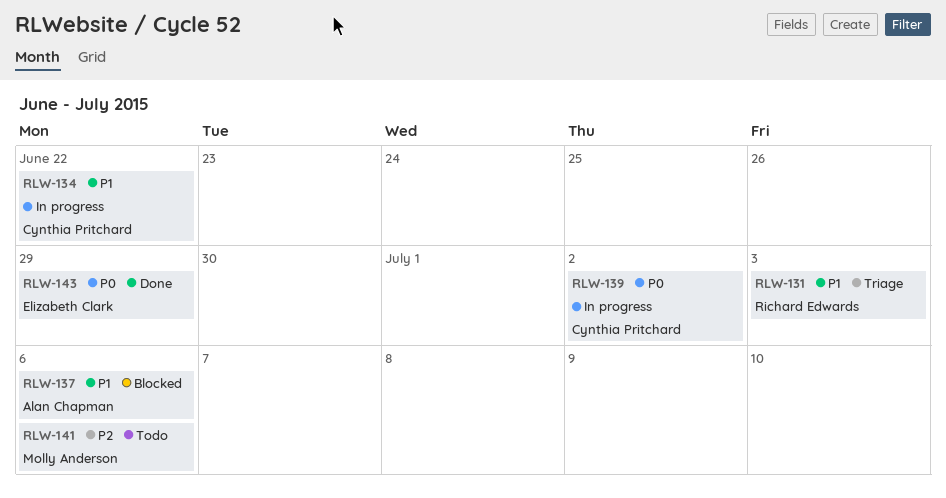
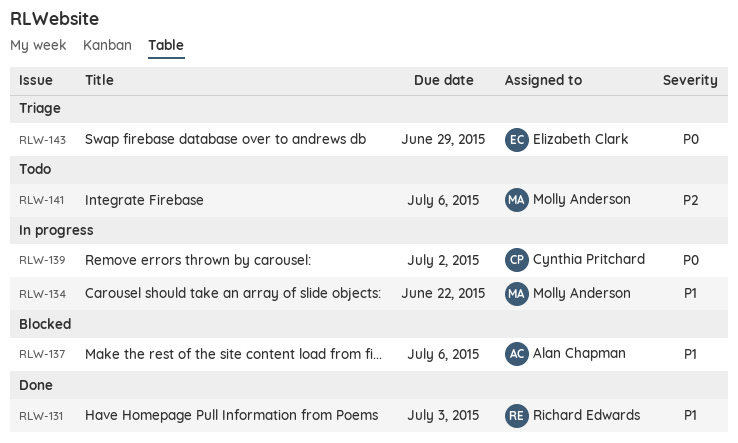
RLW-131, status: Triage -> Done
RLW-134, owner: Cynthia Pritchard -> Molly Anderson
RLW-143, status: Done -> Triage

